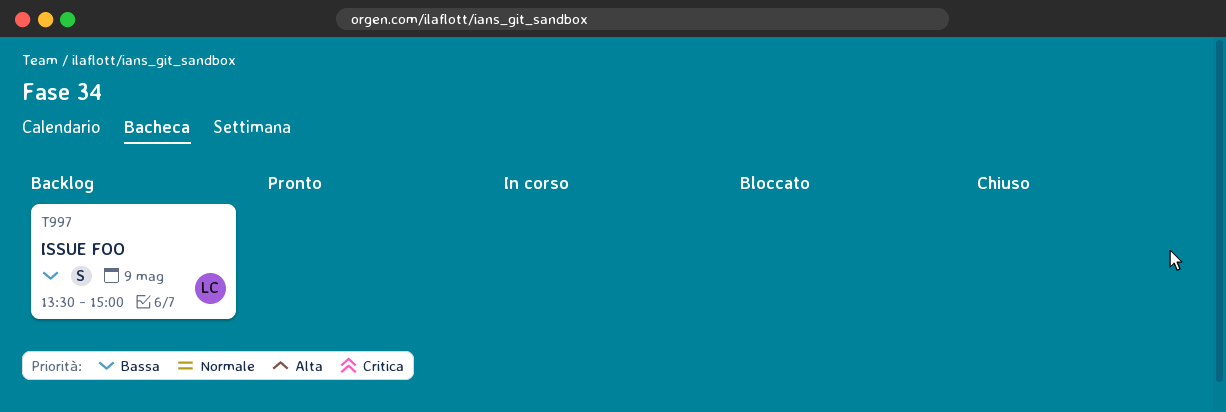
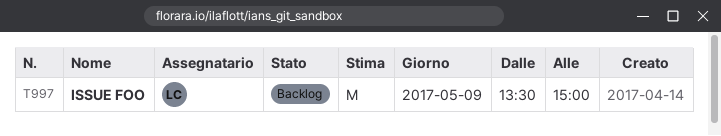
T997, estimate: S -> M

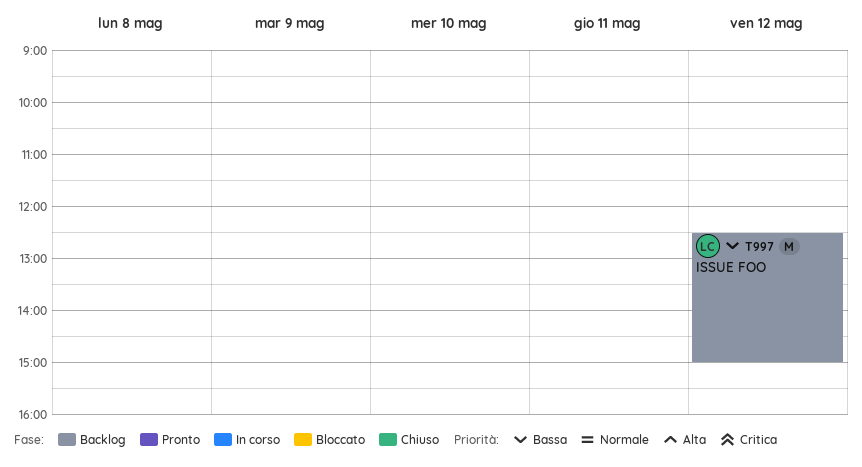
T997, day: May 9 -> May 12
T997, begins: 13:30 -> 12:30

